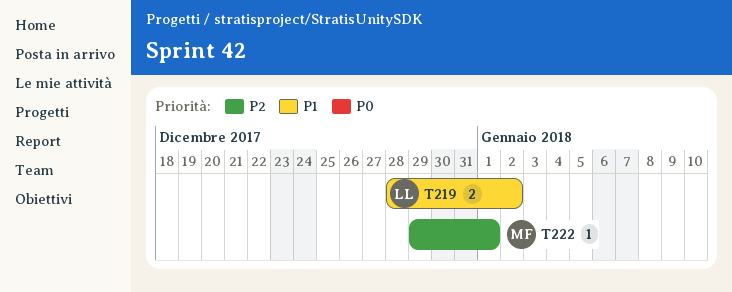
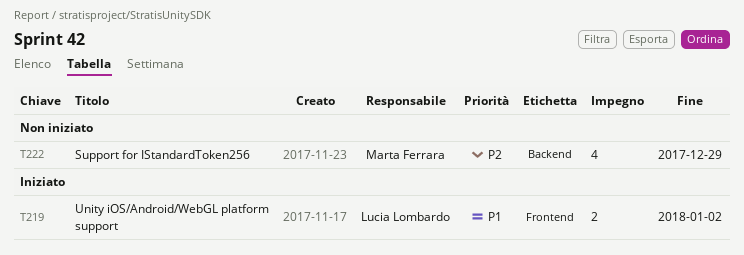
T222, estimate: 1 -> 4
T222, due: Jan 1 -> Dec 29

